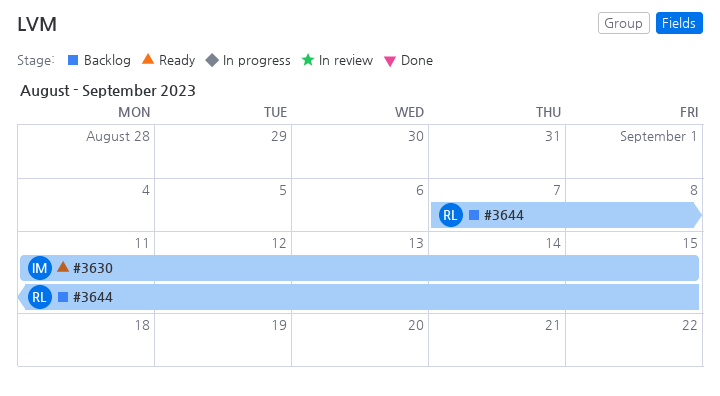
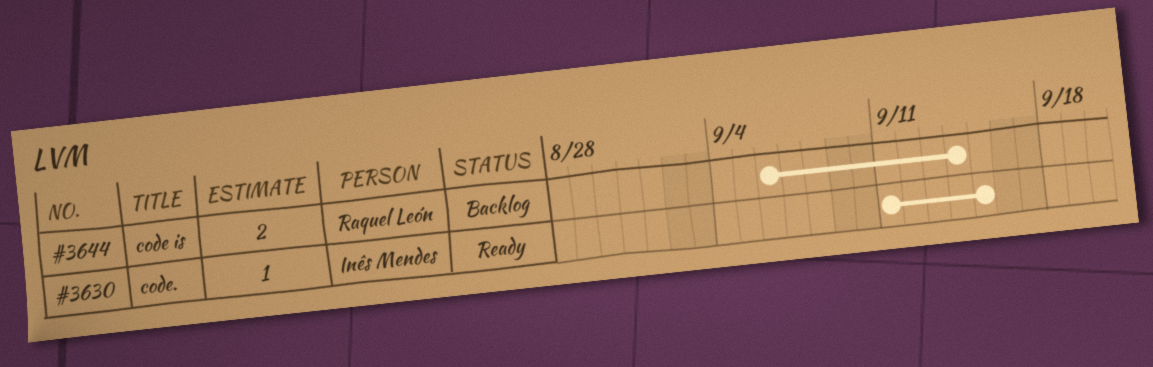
#3644, start: Sep 7 -> Sep 6
#3644, due: Sep 15 -> Sep 14

